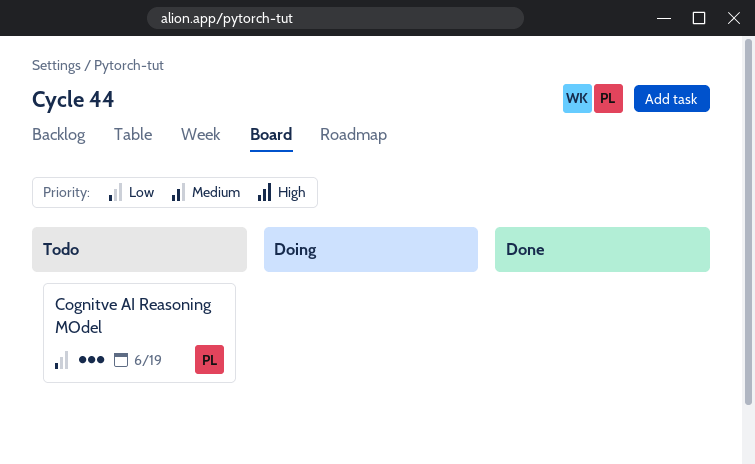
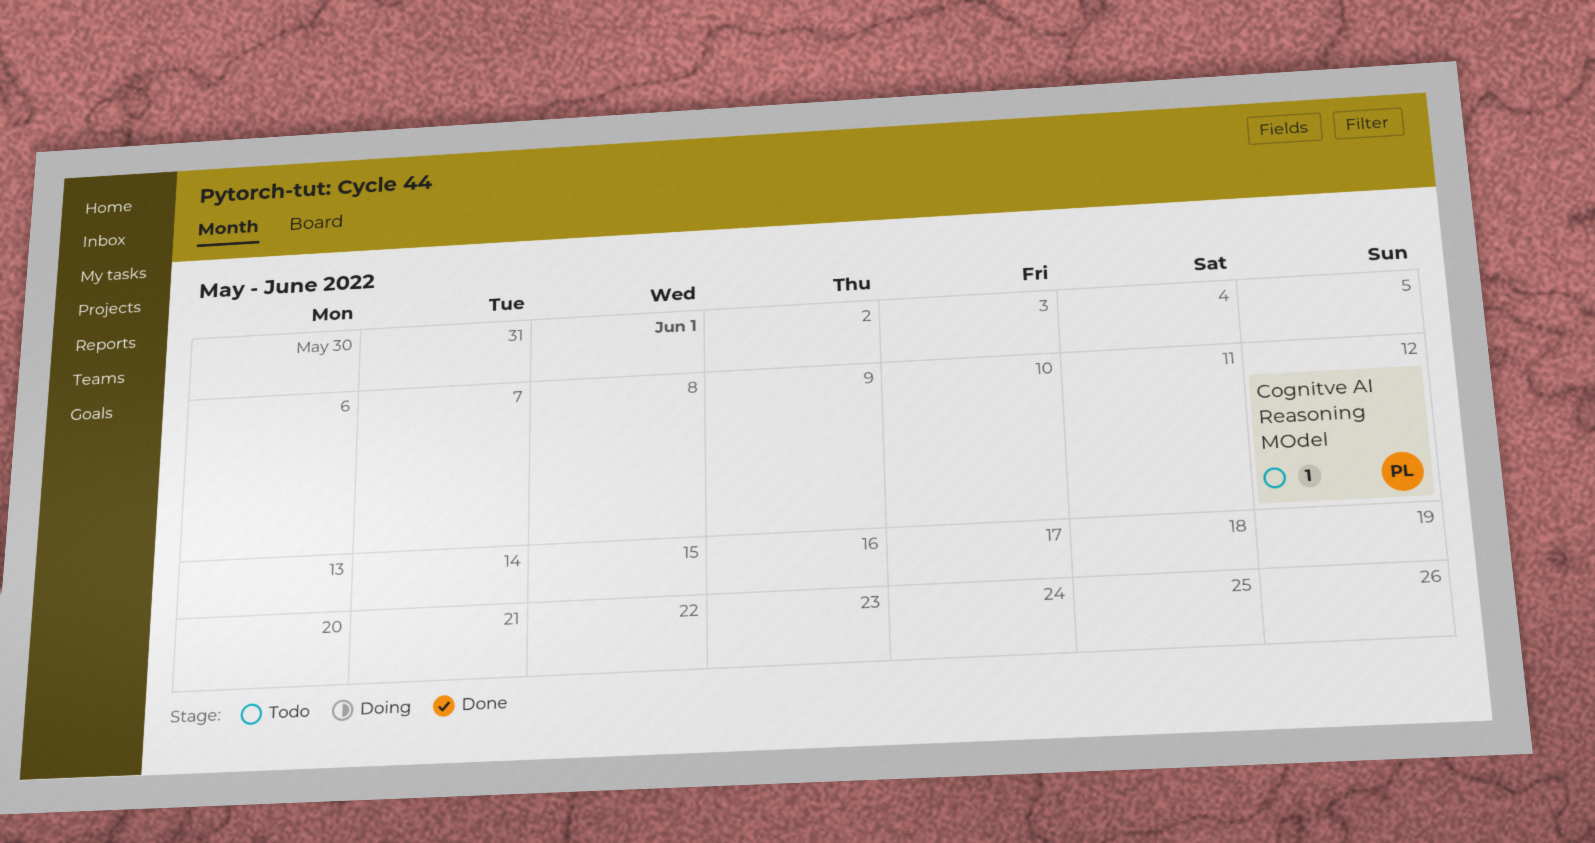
Cognitve AI Reasoning MOdel, estimate: 3 -> 1
Cognitve AI Reasoning MOdel, due: Jun 19 -> Jun 12

